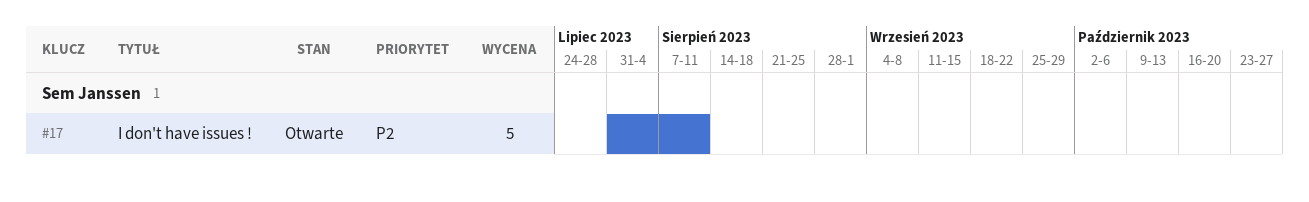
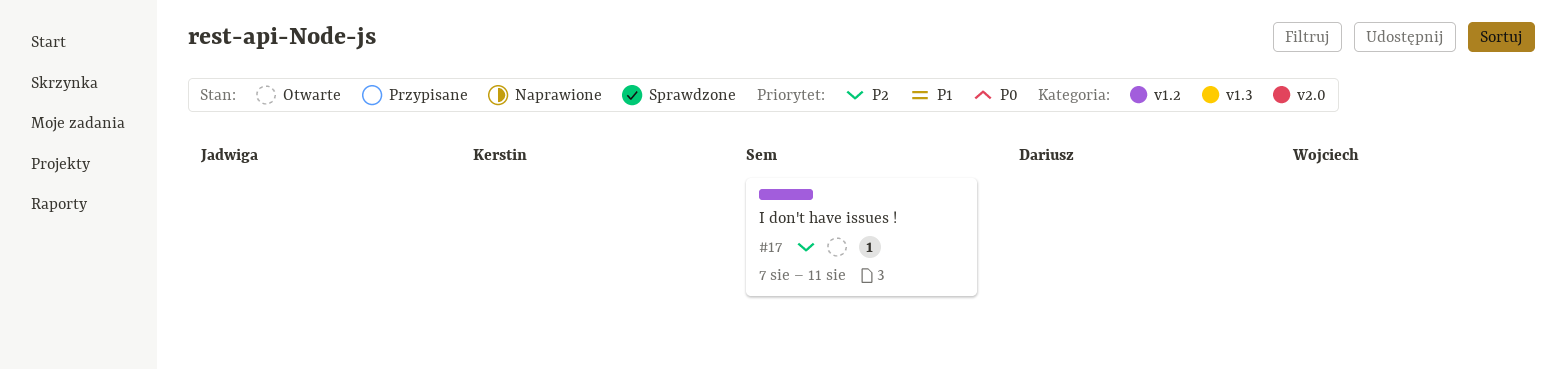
#17, estimate: 5 -> 1
#17, start: Jul 31 -> Aug 7

